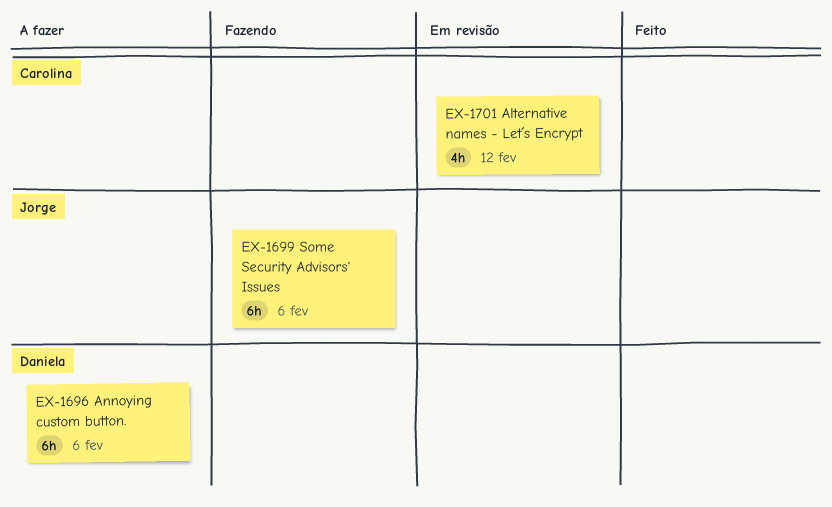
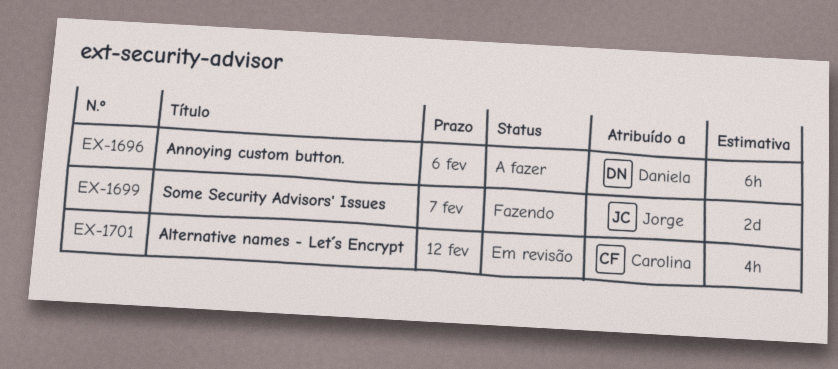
EX-1699, estimate: 6h -> 2d
EX-1699, due: Feb 6 -> Feb 7

